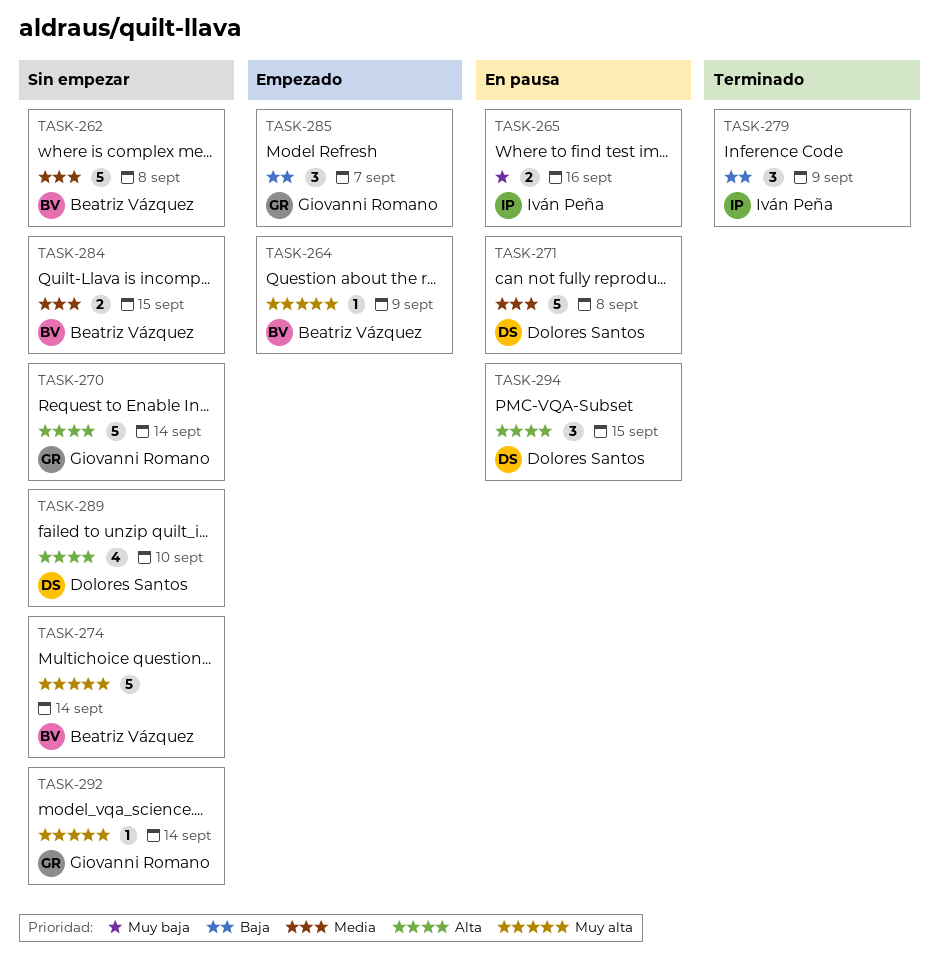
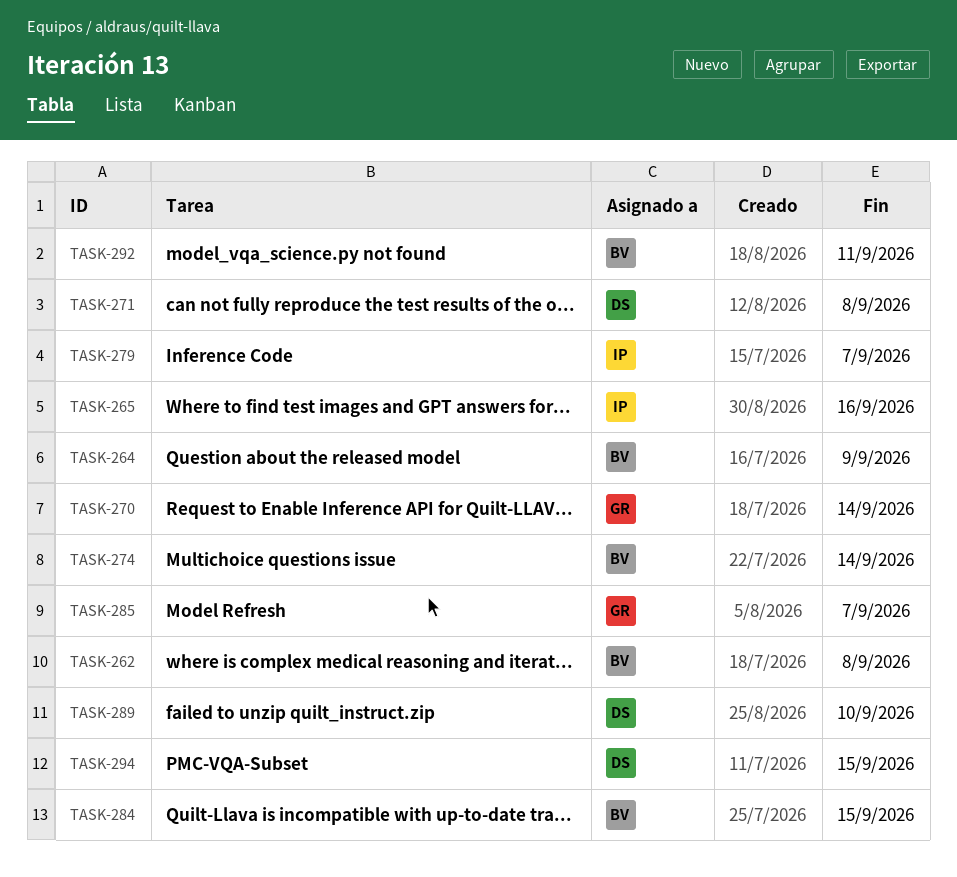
TASK-279, due: Sep 9 -> Sep 7
TASK-292, owner: Giovanni Romano -> Beatriz Vázquez
TASK-292, due: Sep 14 -> Sep 11

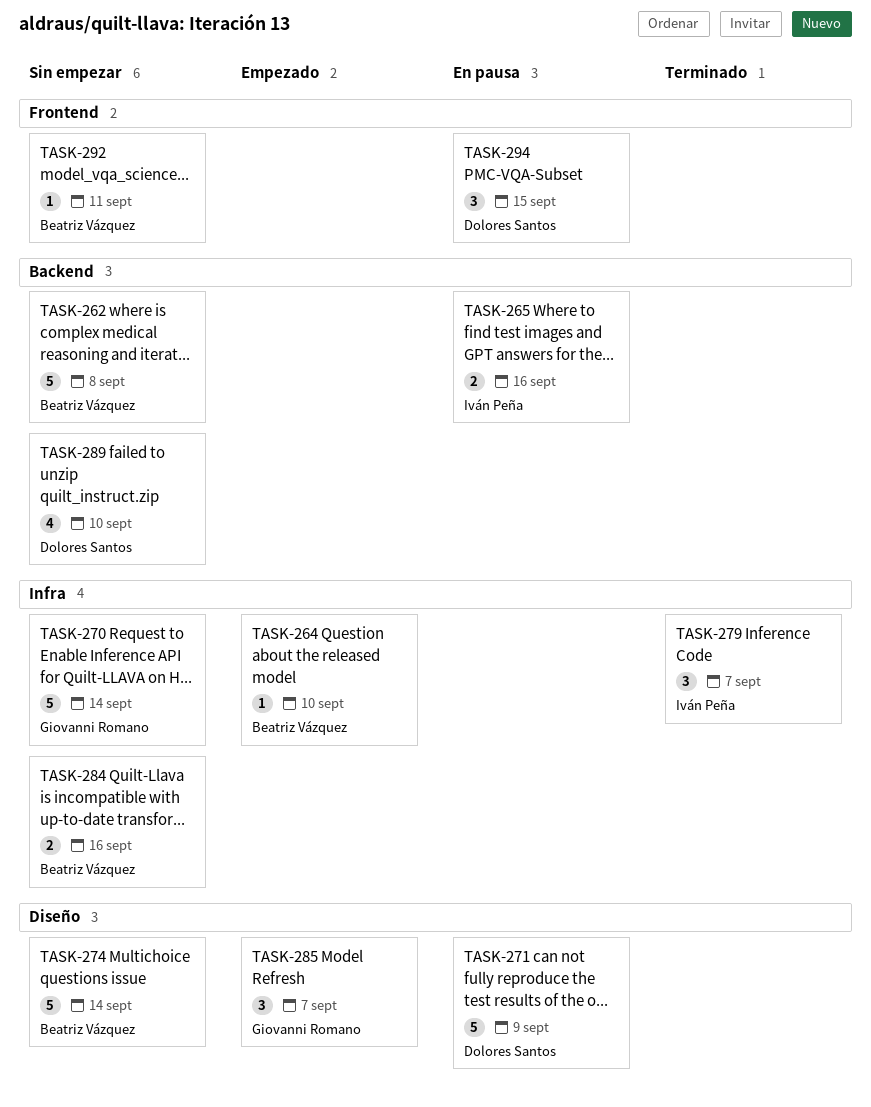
TASK-264, due: Sep 9 -> Sep 10
TASK-271, due: Sep 8 -> Sep 9
TASK-284, due: Sep 15 -> Sep 16

